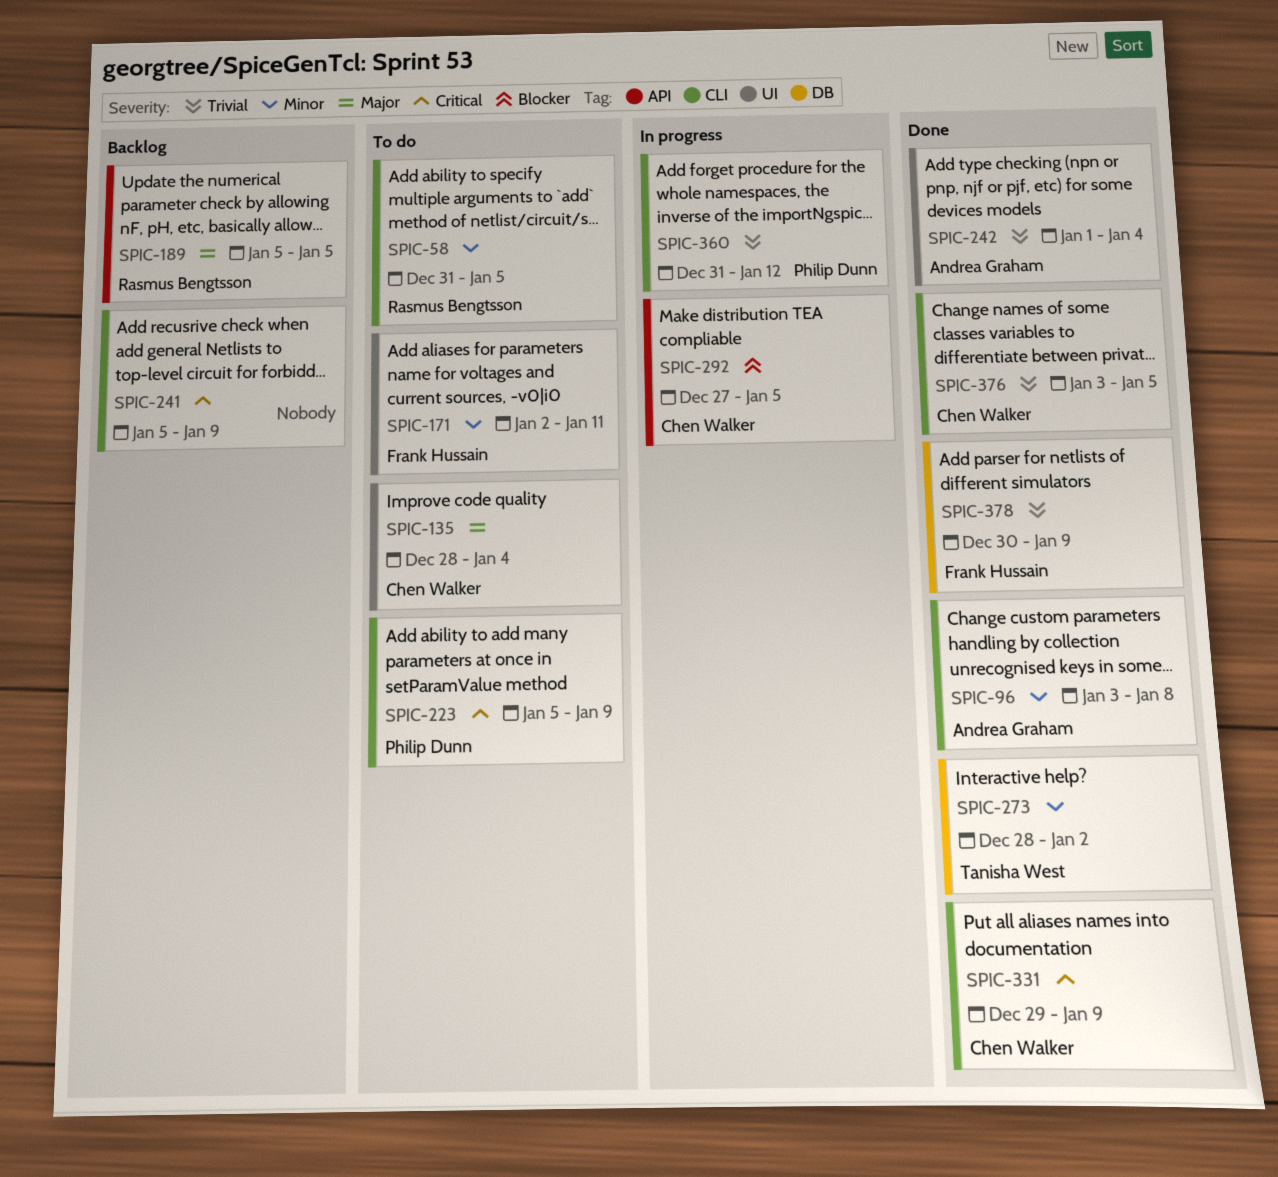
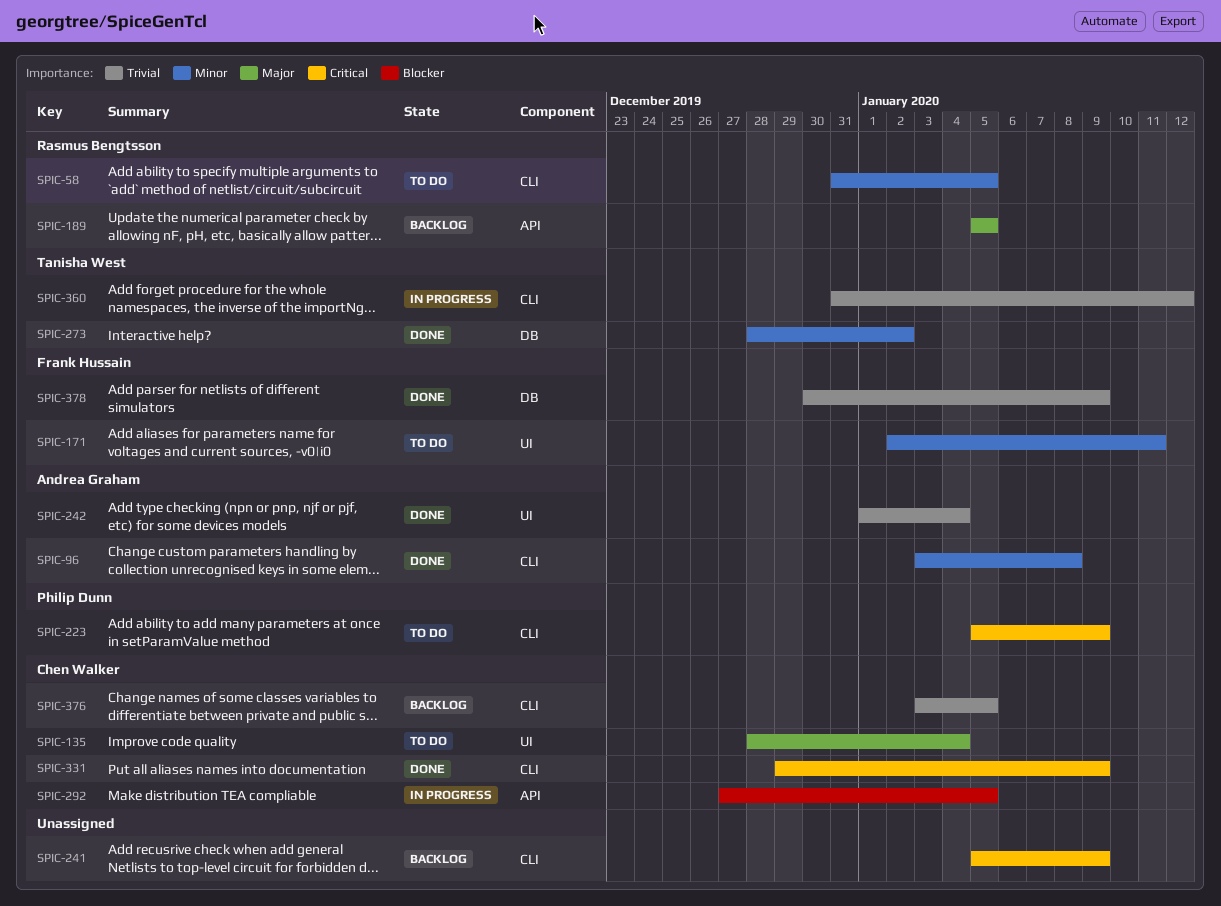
SPIC-360, owner: Philip Dunn -> Tanisha West
SPIC-376, status: Done -> Backlog

